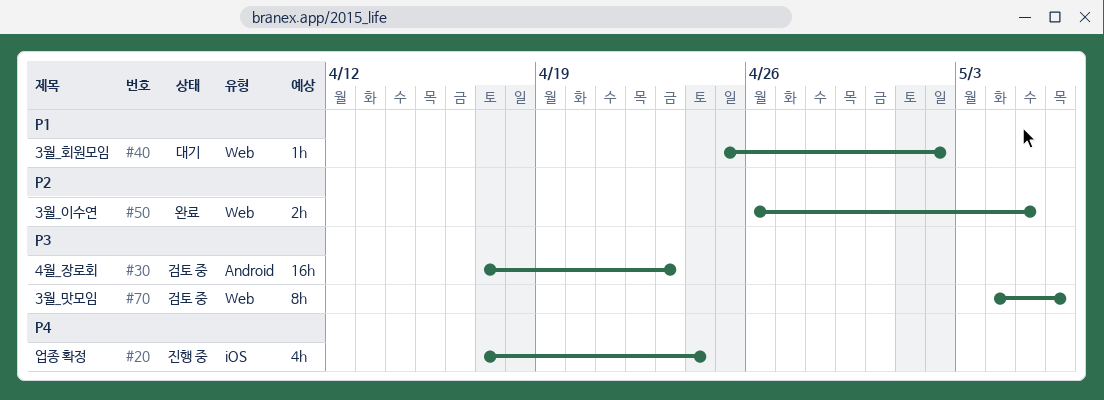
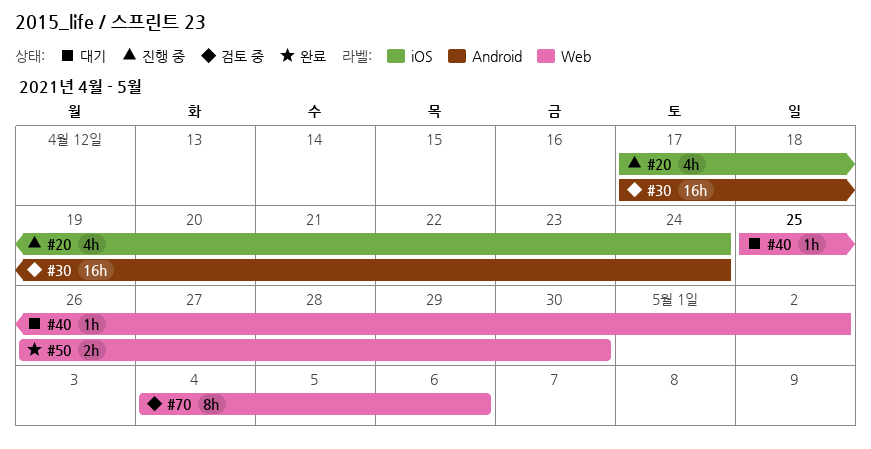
#30, due: Apr 23 -> Apr 24
#50, due: May 5 -> Apr 30

